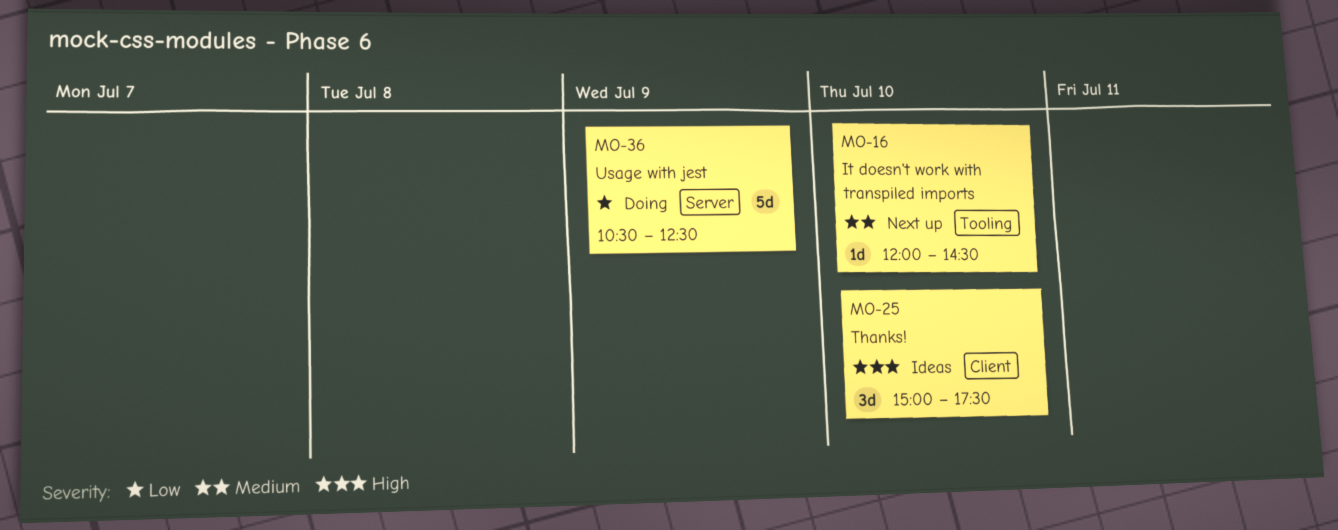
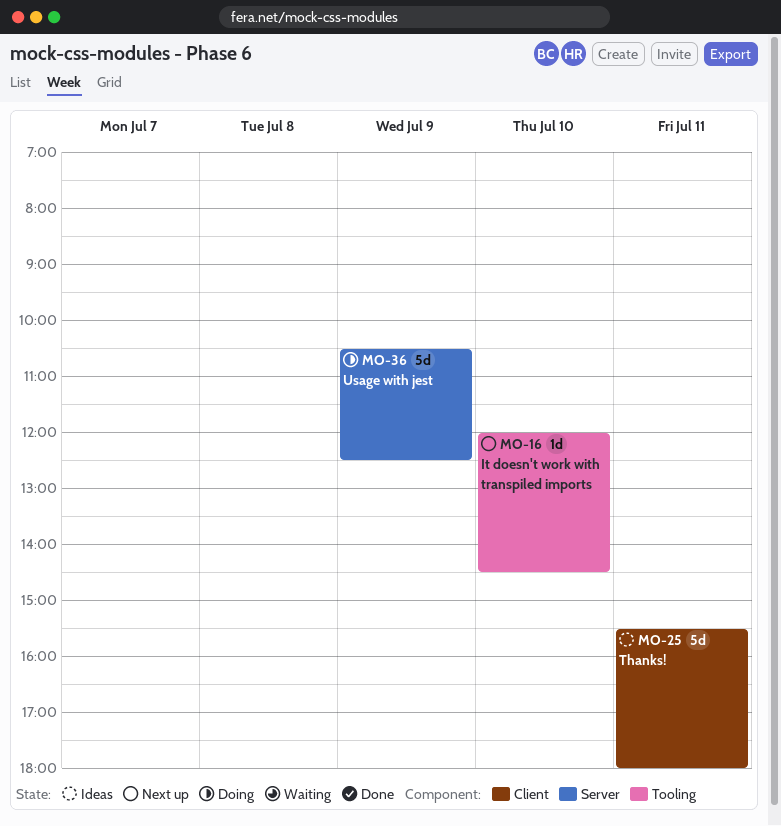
MO-25, estimate: 3d -> 5d
MO-25, day: Jul 10 -> Jul 11
MO-25, begins: 15:00 -> 15:30
MO-25, ends: 17:30 -> 18:00

